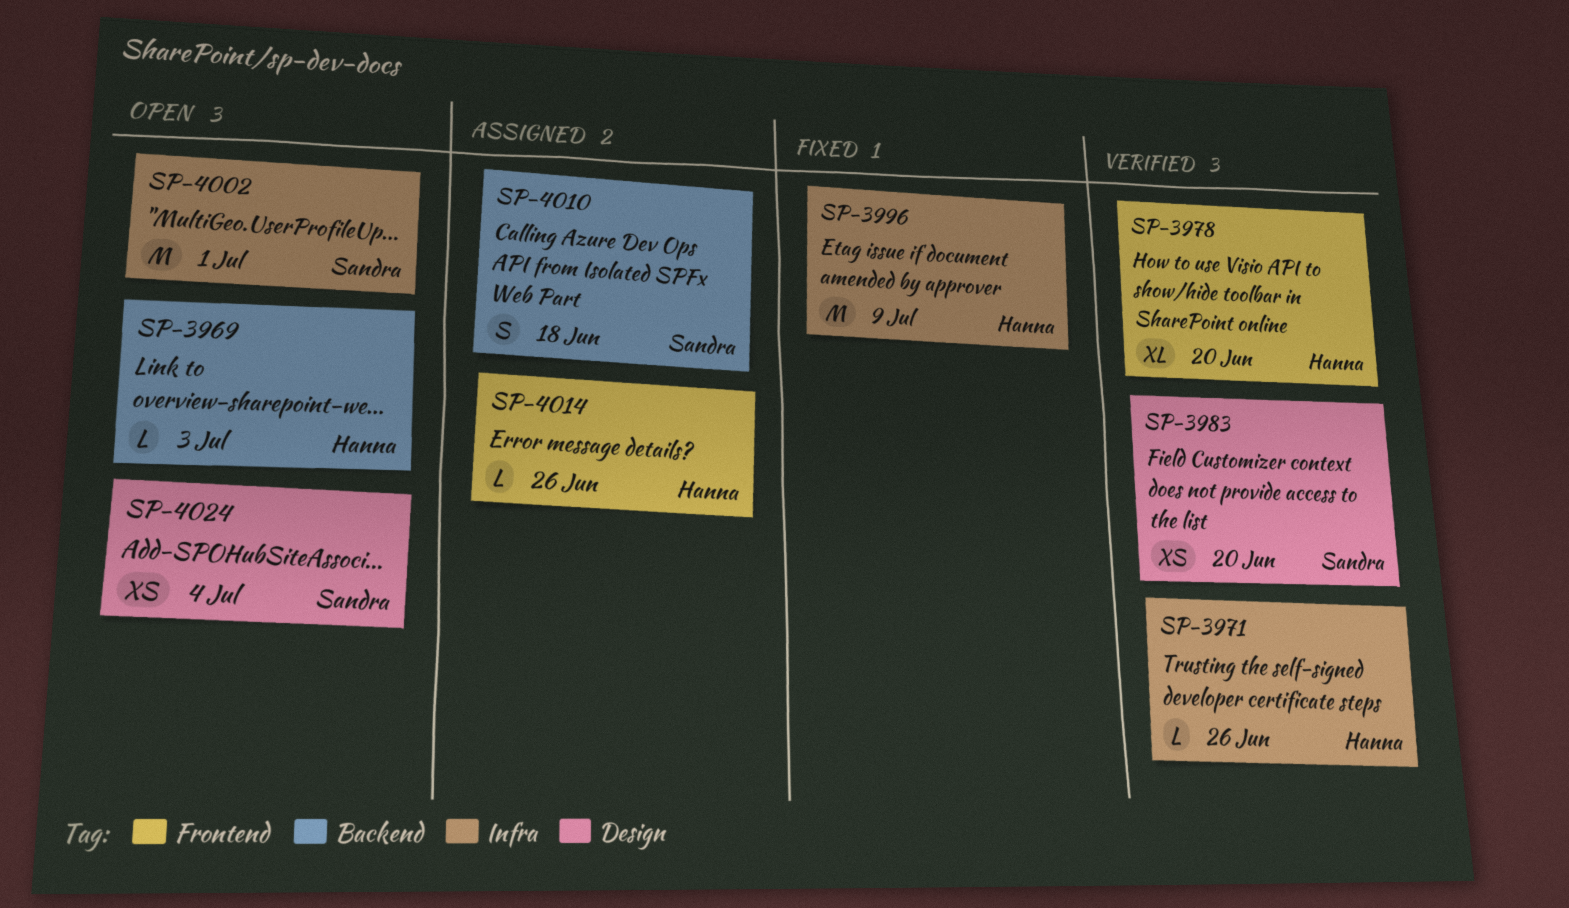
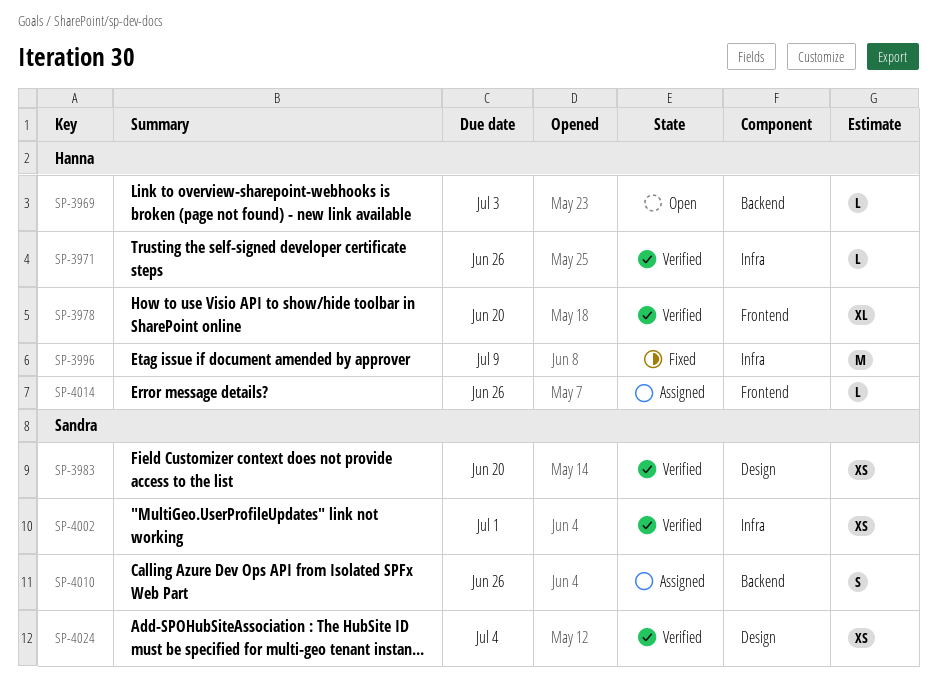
SP-4002, status: Open -> Verified
SP-4002, estimate: M -> XS
SP-4010, due: Jun 18 -> Jun 26
SP-4024, status: Open -> Verified

